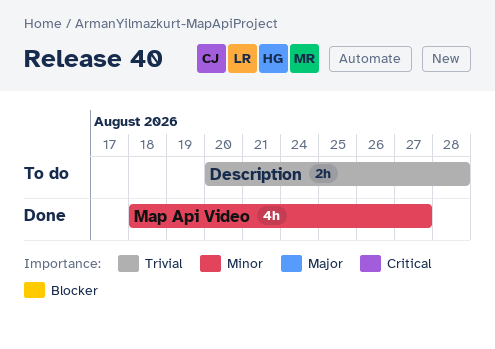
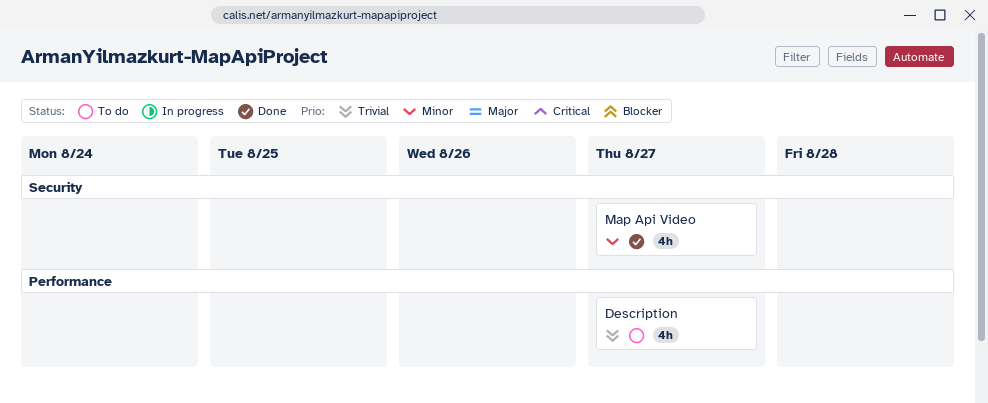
Description, estimate: 2h -> 4h
Description, due: Aug 28 -> Aug 27

